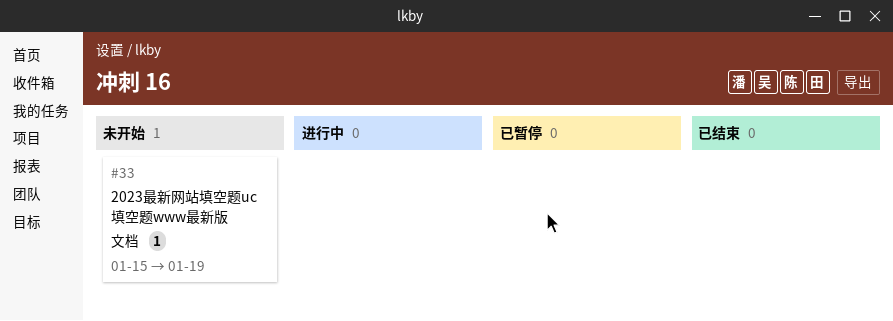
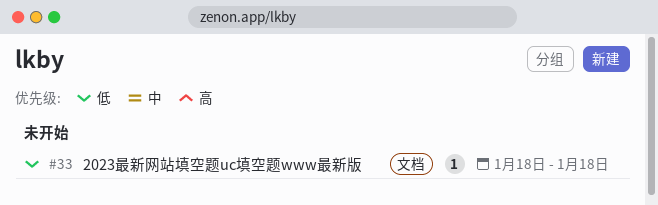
#33, start: Jan 15 -> Jan 18
#33, due: Jan 19 -> Jan 18

